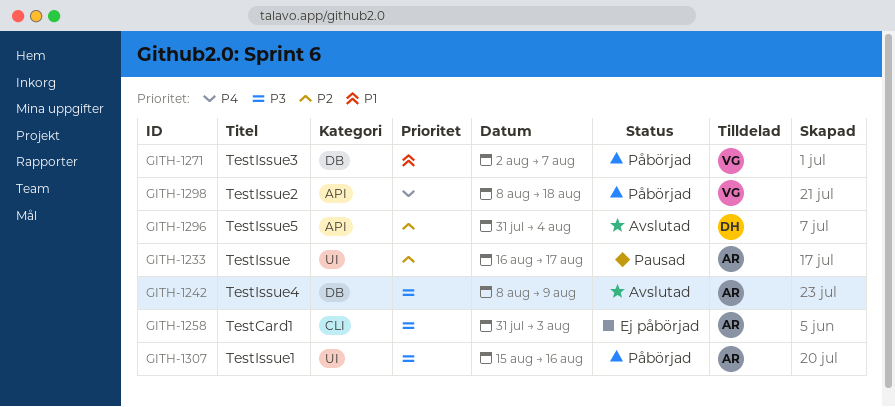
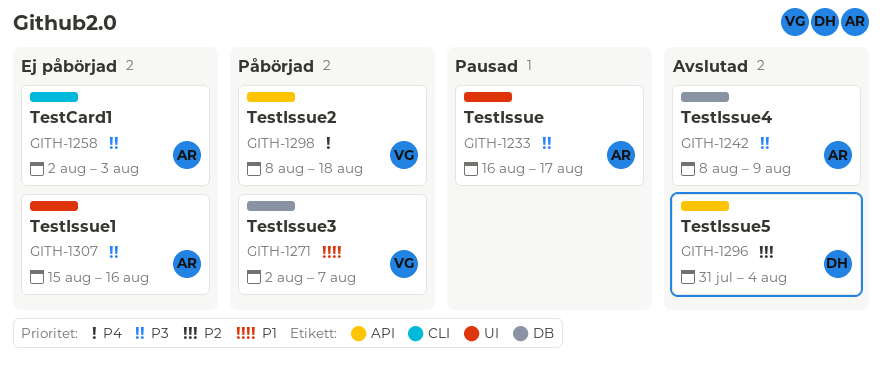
GITH-1233, priority: P2 -> P3
GITH-1258, start: Jul 31 -> Aug 2
GITH-1307, status: Påbörjad -> Ej påbörjad

